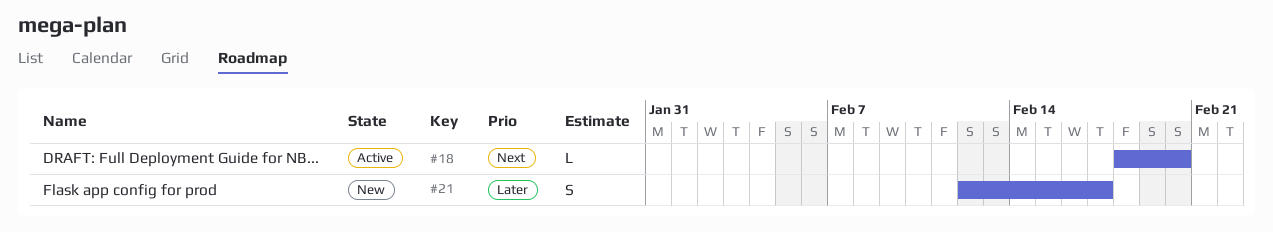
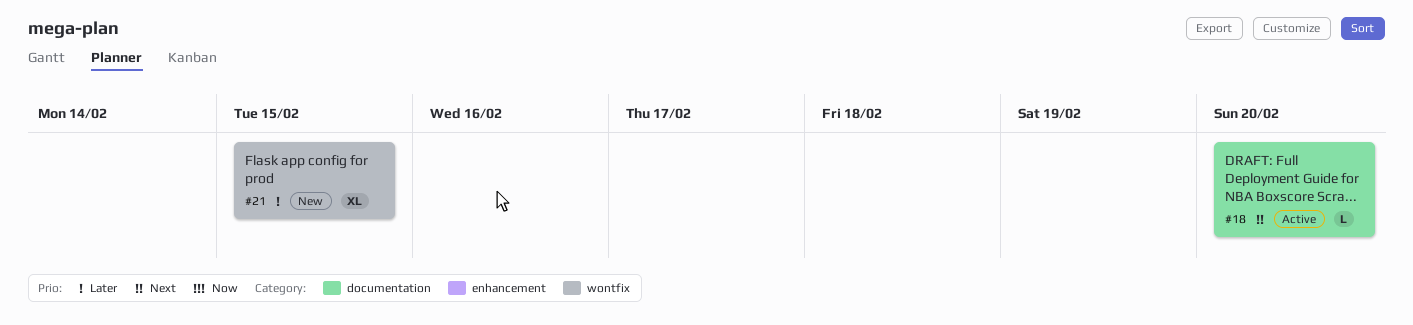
#21, estimate: S -> XL
#21, due: Feb 17 -> Feb 15

